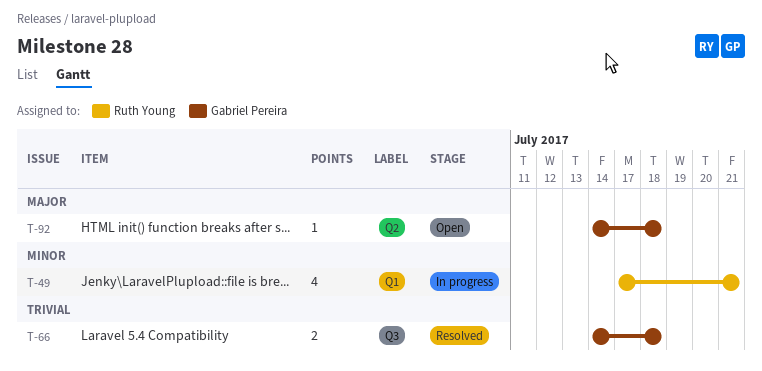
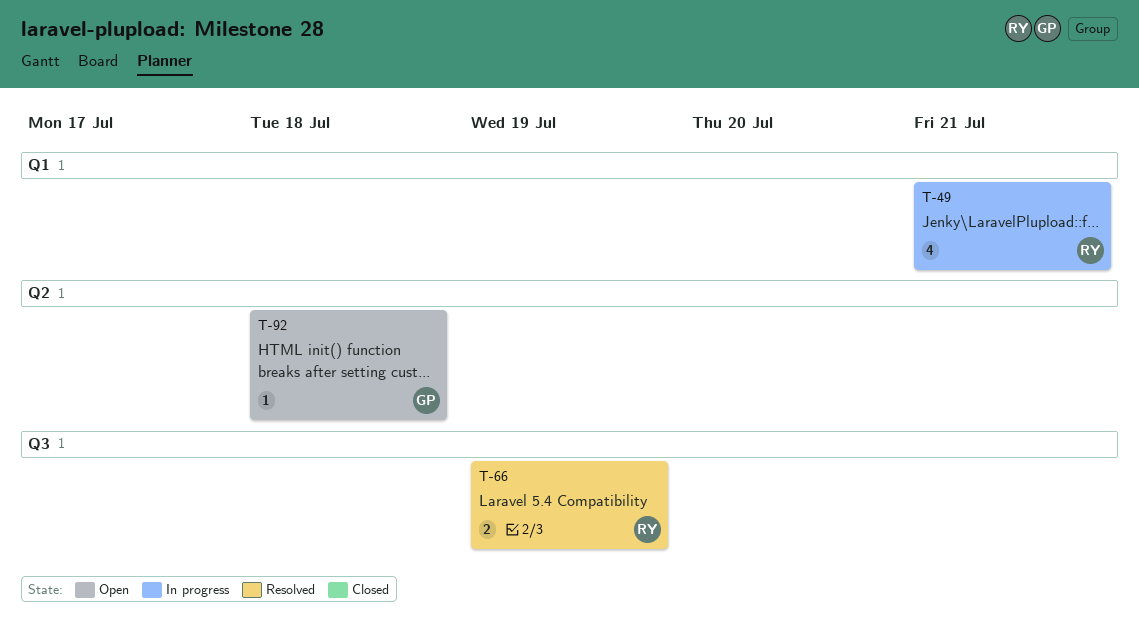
T-66, owner: Gabriel Pereira -> Ruth Young
T-66, due: Jul 18 -> Jul 19

